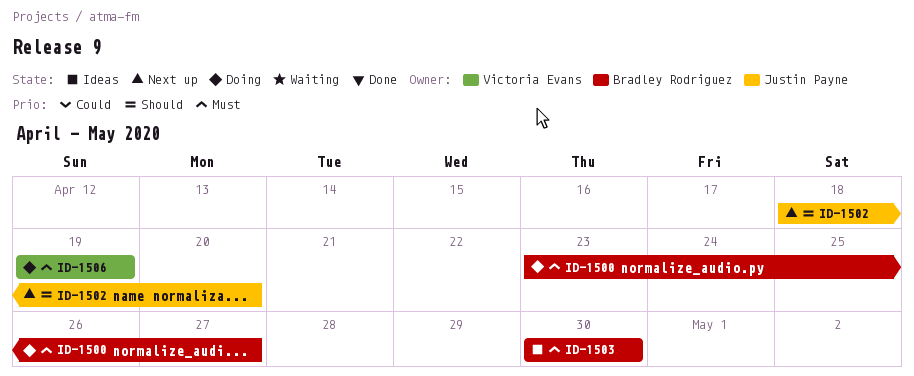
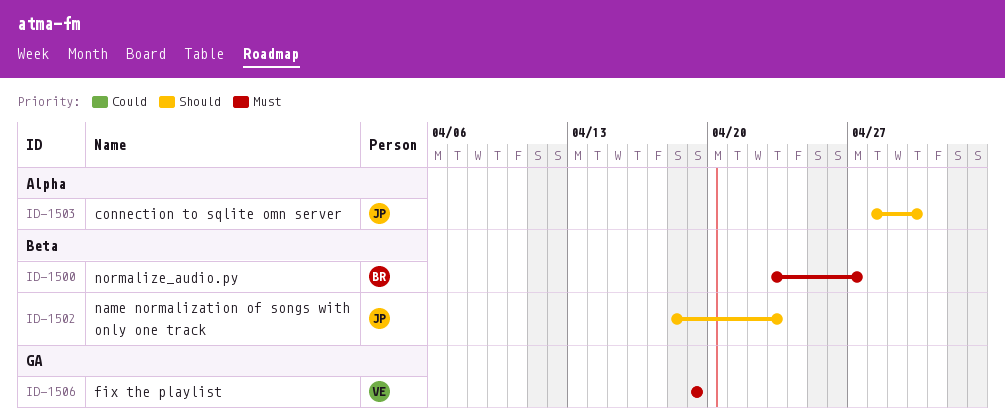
ID-1502, due: Apr 20 -> Apr 23
ID-1503, owner: Bradley Rodriguez -> Justin Payne
ID-1503, priority: Must -> Should
ID-1503, start: Apr 30 -> Apr 28

